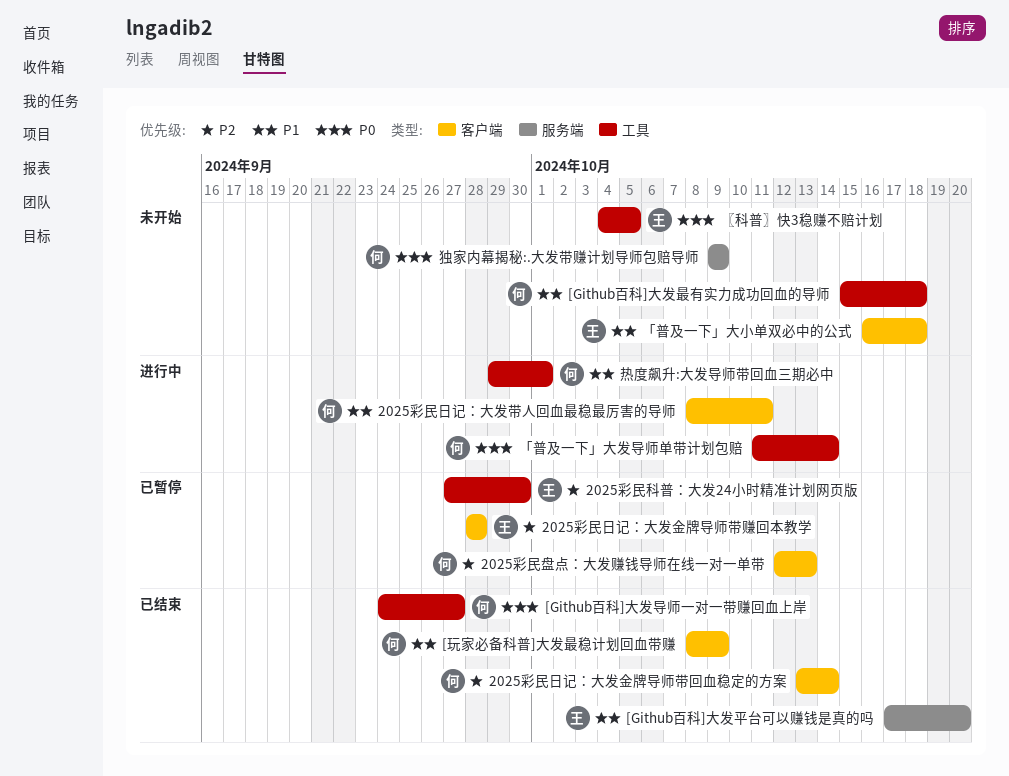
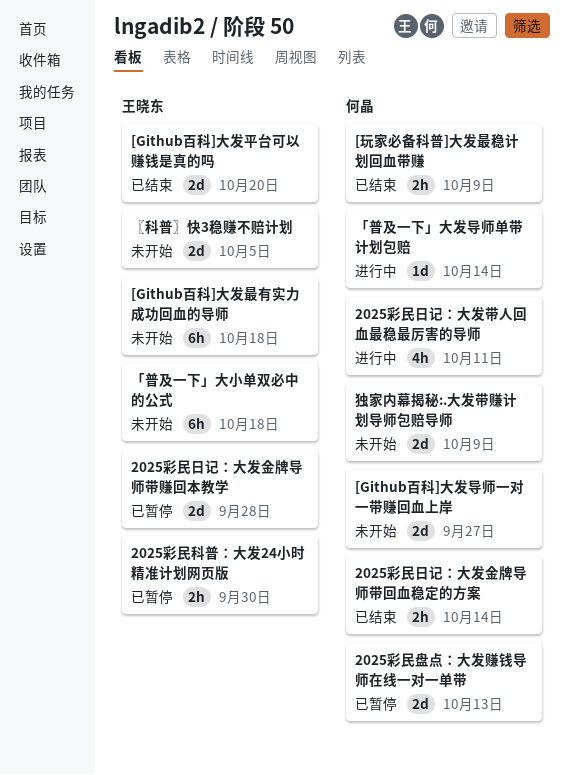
[Github百科]大发导师一对一带赚回血上岸, status: 已结束 -> 未开始
[Github百科]大发最有实力成功回血的导师, owner: 何晶 -> 王晓东
热度飙升:大发导师带回血三期必中: present -> none

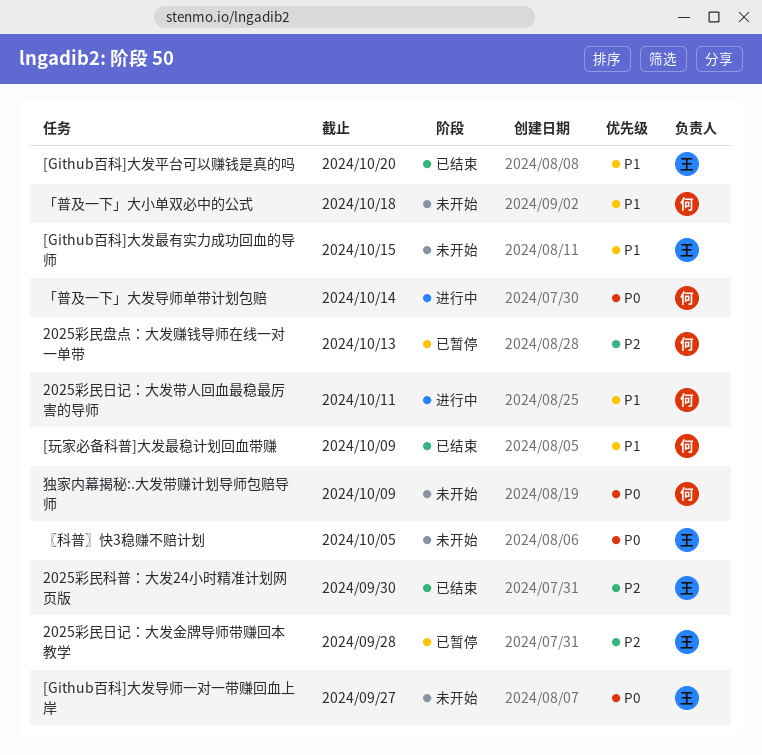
2025彩民日记：大发金牌导师带回血稳定的方案: present -> none
2025彩民科普：大发24小时精准计划网页版, status: 已暂停 -> 已结束
[Github百科]大发导师一对一带赚回血上岸, owner: 何晶 -> 王晓东
[Github百科]大发最有实力成功回血的导师, due: Oct 18 -> Oct 15
「普及一下」大小单双必中的公式, owner: 王晓东 -> 何晶

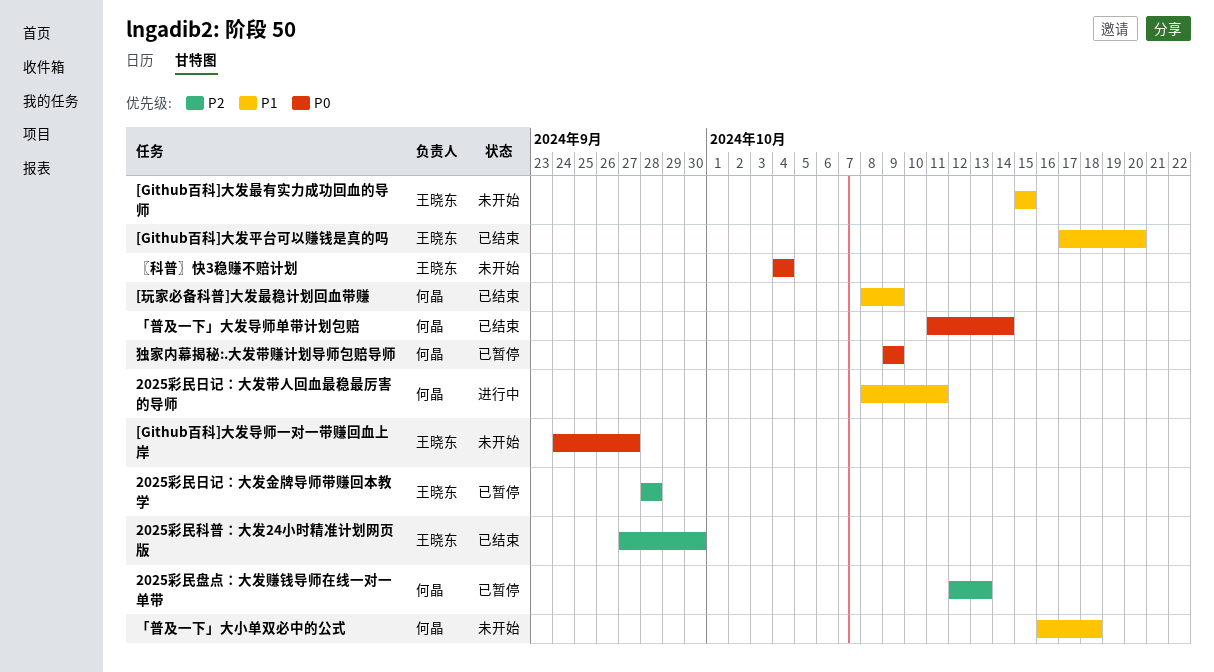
「普及一下」大发导师单带计划包赔, status: 进行中 -> 已结束
〖科普〗快3稳赚不赔计划, due: Oct 5 -> Oct 4
独家内幕揭秘:.大发带赚计划导师包赔导师, status: 未开始 -> 已暂停

